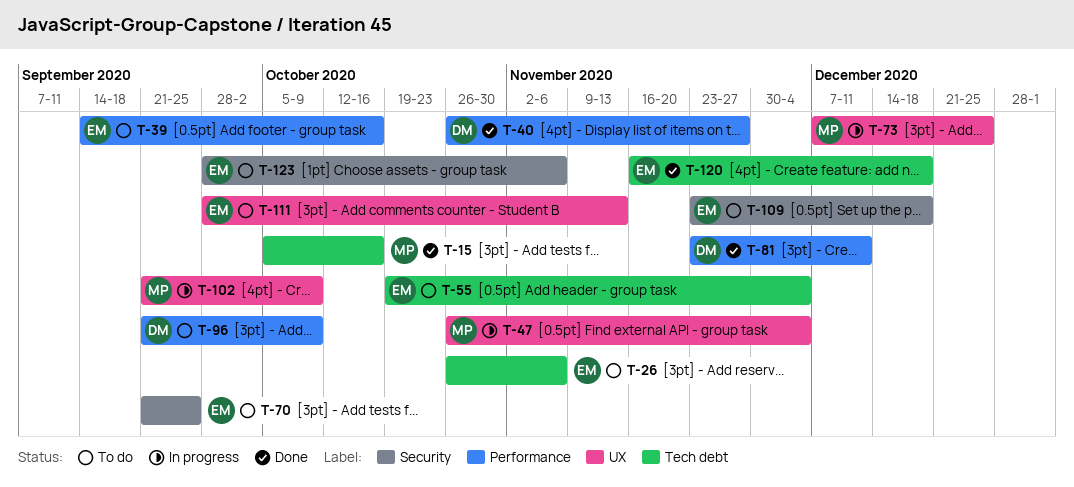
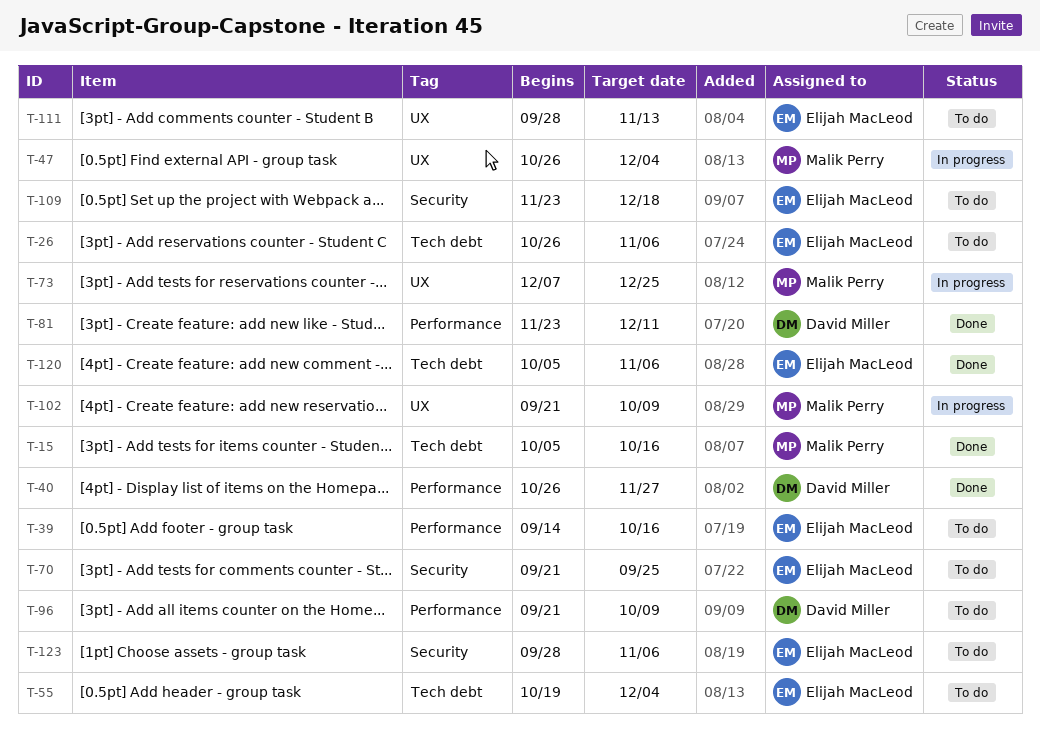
T-120, start: Nov 16 -> Oct 5
T-120, due: Dec 18 -> Nov 6

